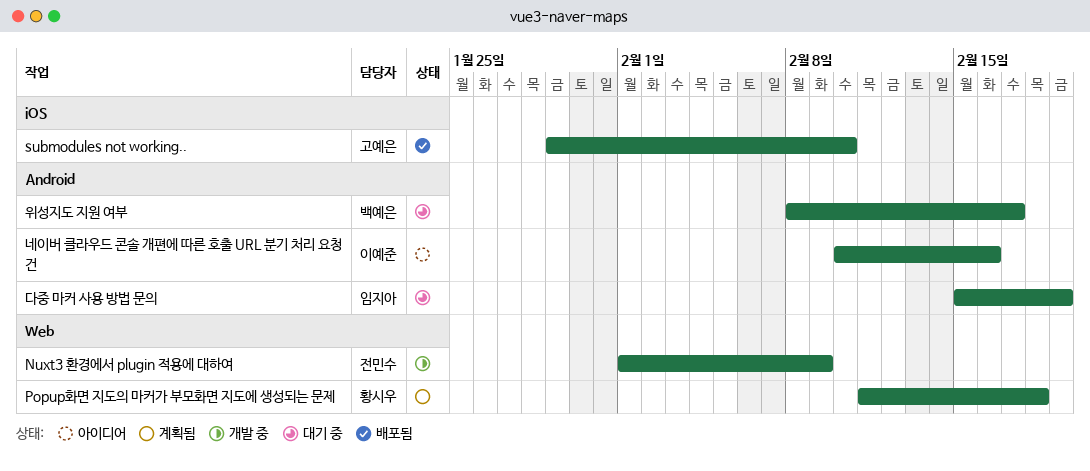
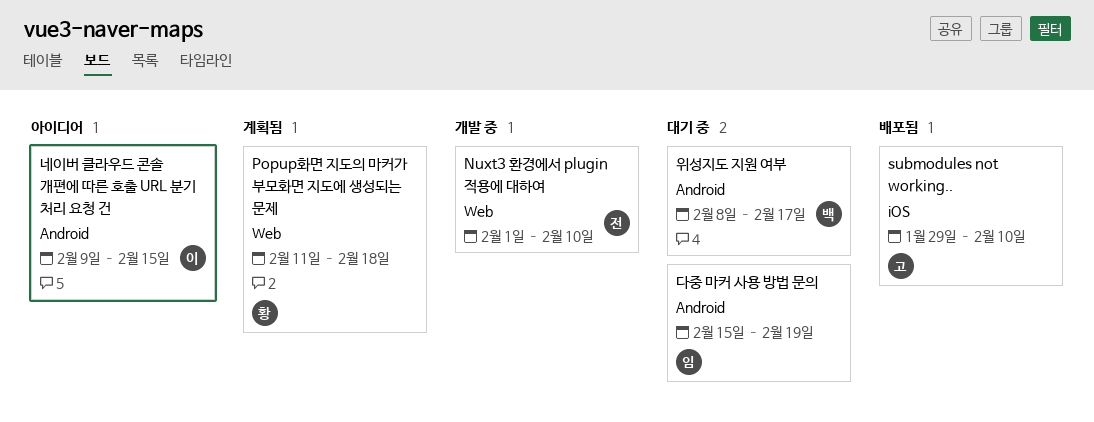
Nuxt3 환경에서 plugin 적용에 대하여, due: Feb 9 -> Feb 10
네이버 클라우드 콘솔 개편에 따른 호출 URL 분기 처리 요청 건, start: Feb 10 -> Feb 9
네이버 클라우드 콘솔 개편에 따른 호출 URL 분기 처리 요청 건, due: Feb 16 -> Feb 15

